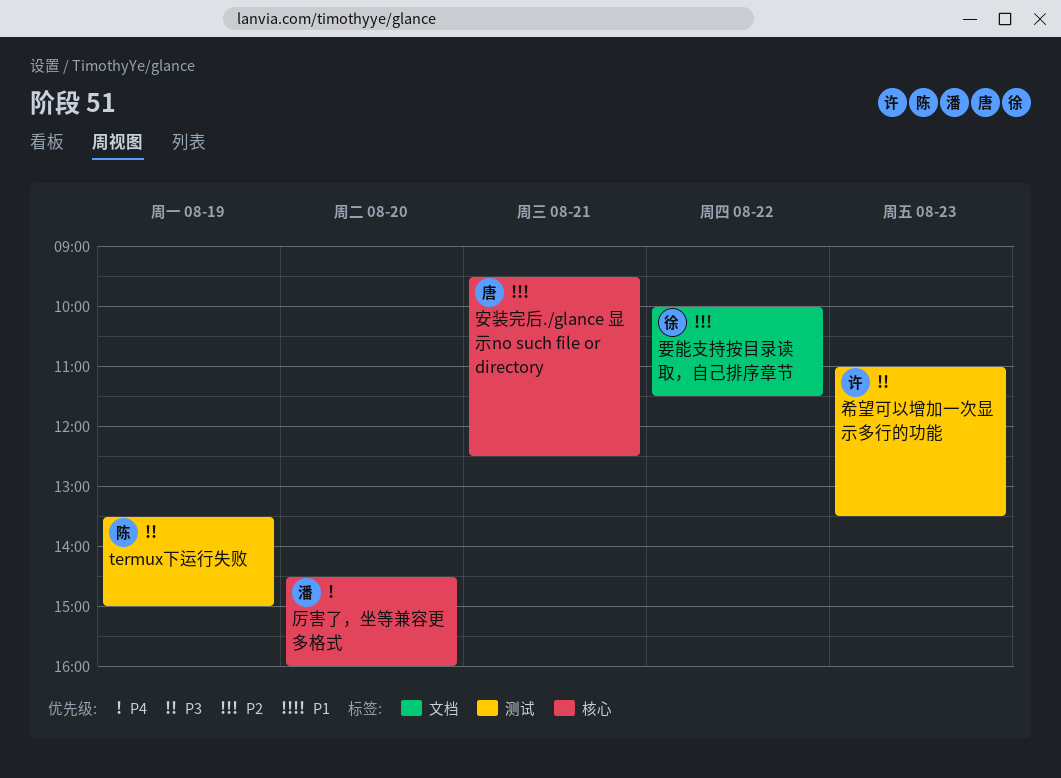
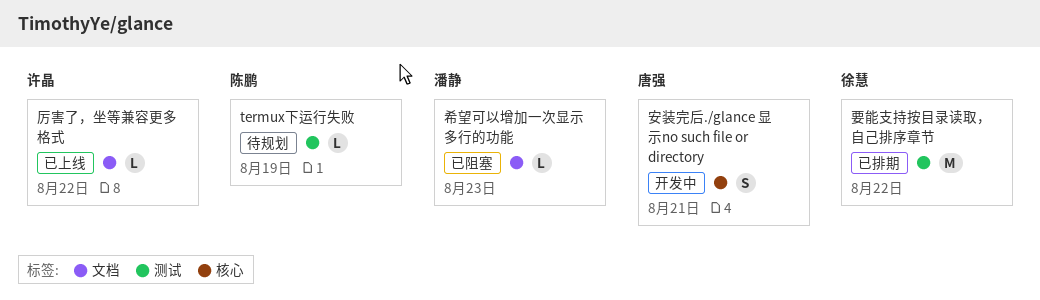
厉害了，坐等兼容更多格式, owner: 潘静 -> 许晶
厉害了，坐等兼容更多格式, label: 核心 -> 文档
厉害了，坐等兼容更多格式, day: Aug 20 -> Aug 22
希望可以增加一次显示多行的功能, owner: 许晶 -> 潘静
希望可以增加一次显示多行的功能, label: 测试 -> 文档
要能支持按目录读取，自己排序章节, label: 文档 -> 测试

